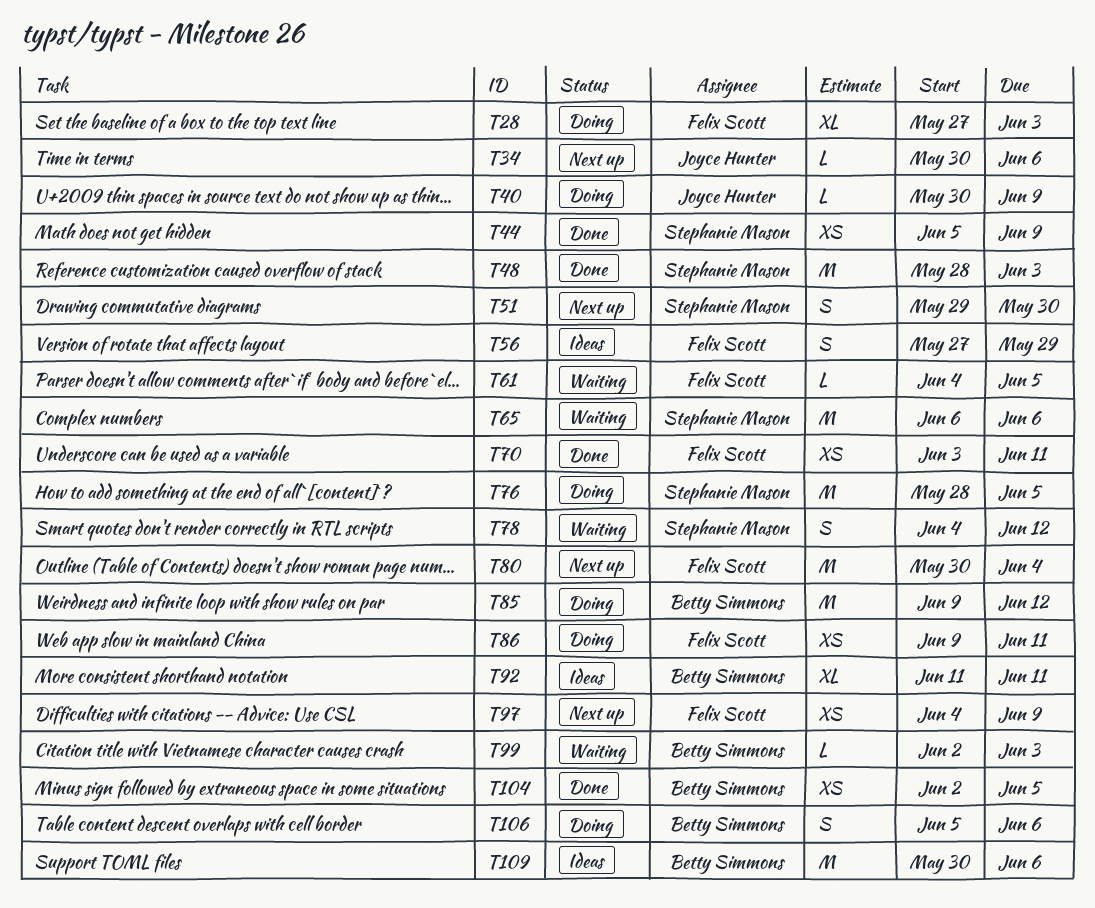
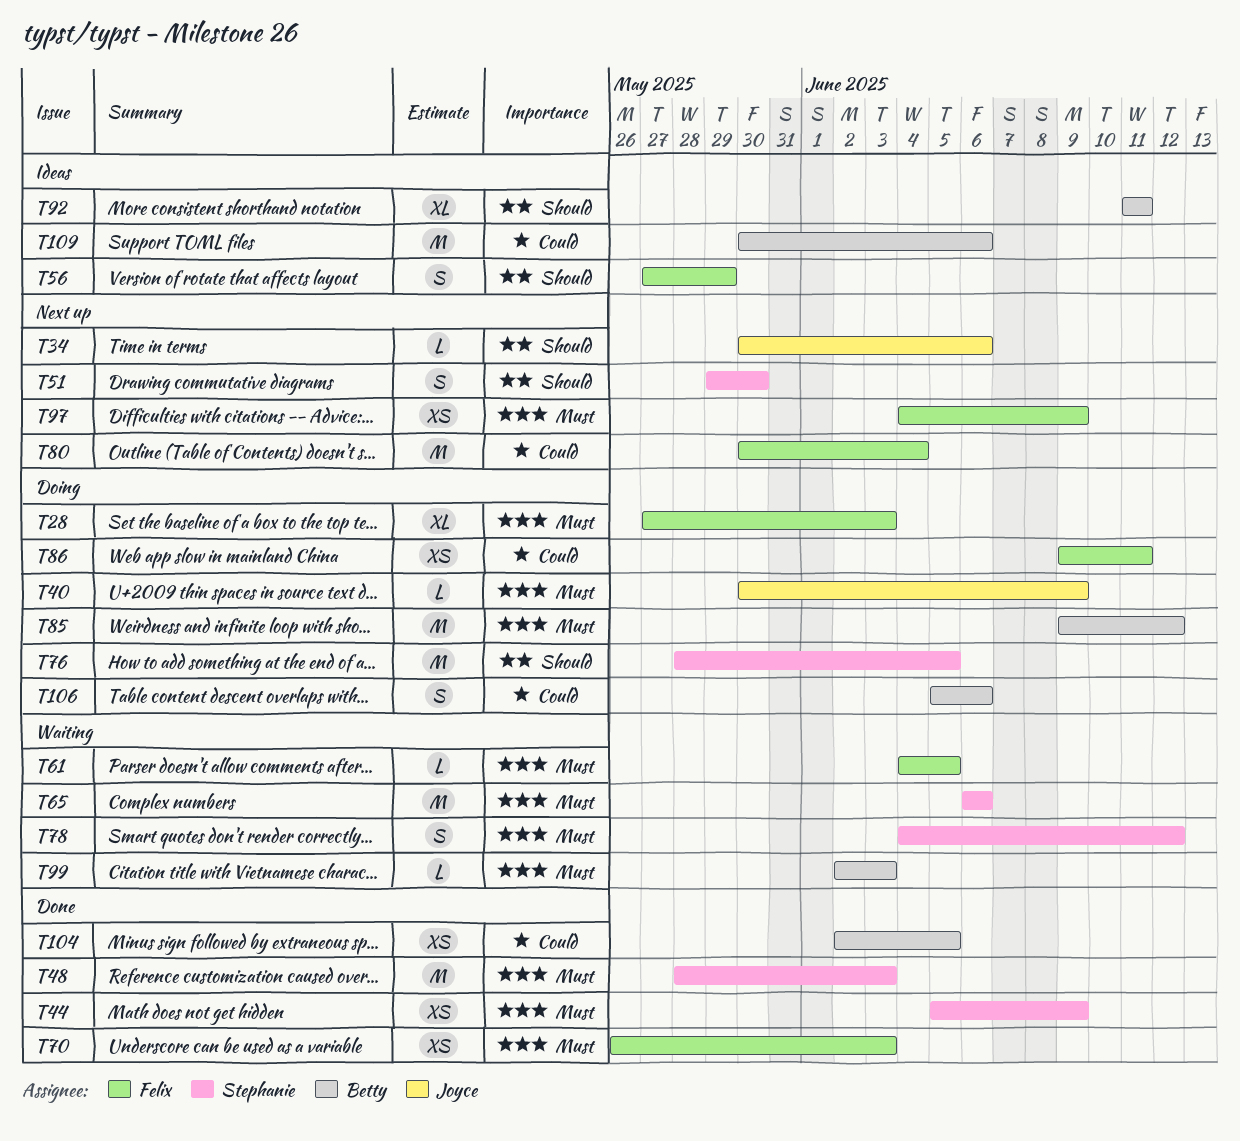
T70, start: Jun 3 -> May 26
T70, due: Jun 11 -> Jun 3

